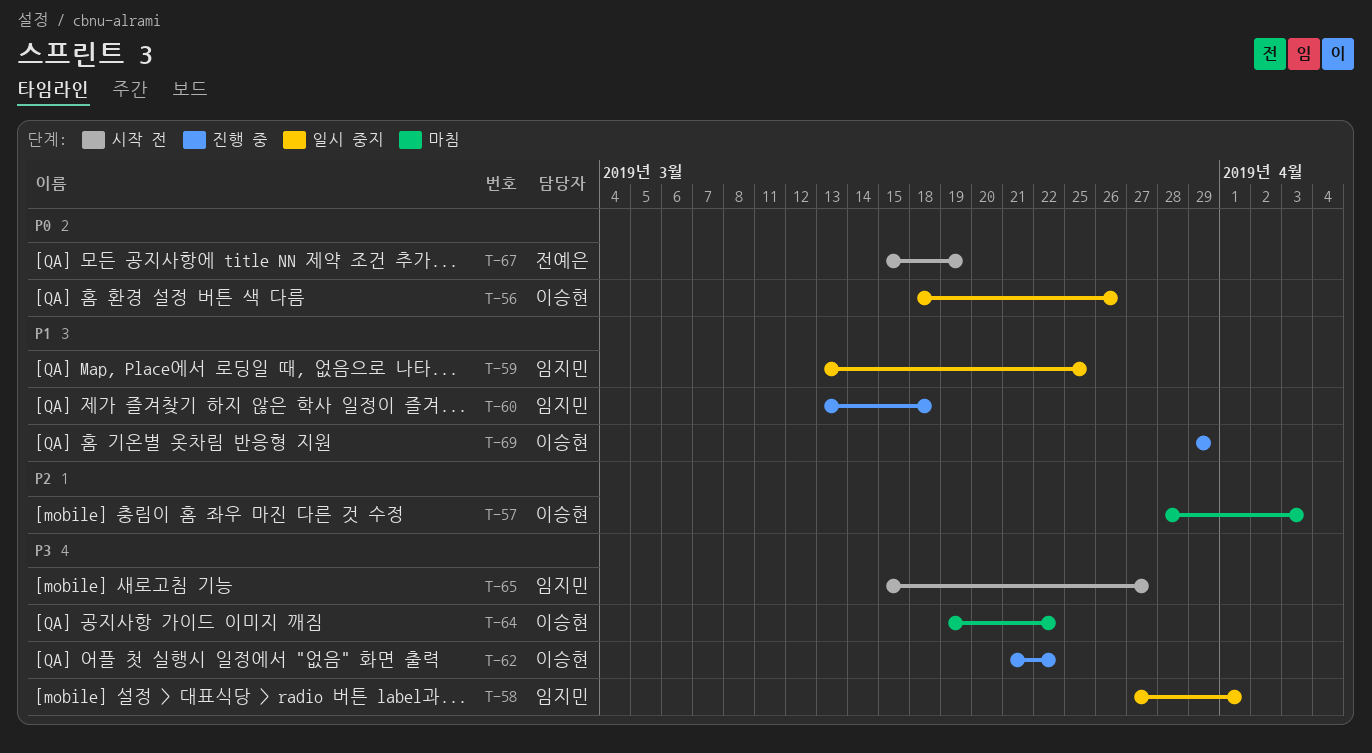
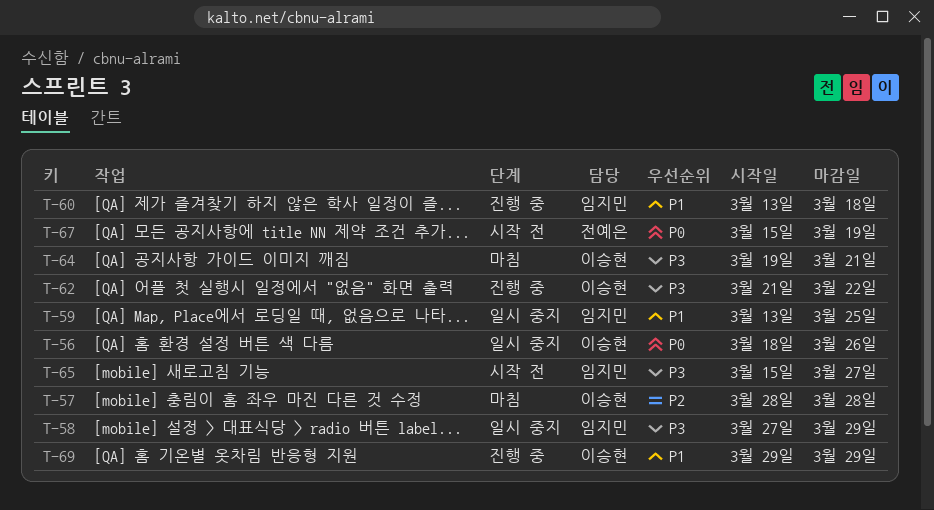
T-57, due: Apr 3 -> Mar 28
T-58, due: Apr 1 -> Mar 29
T-64, due: Mar 22 -> Mar 21

